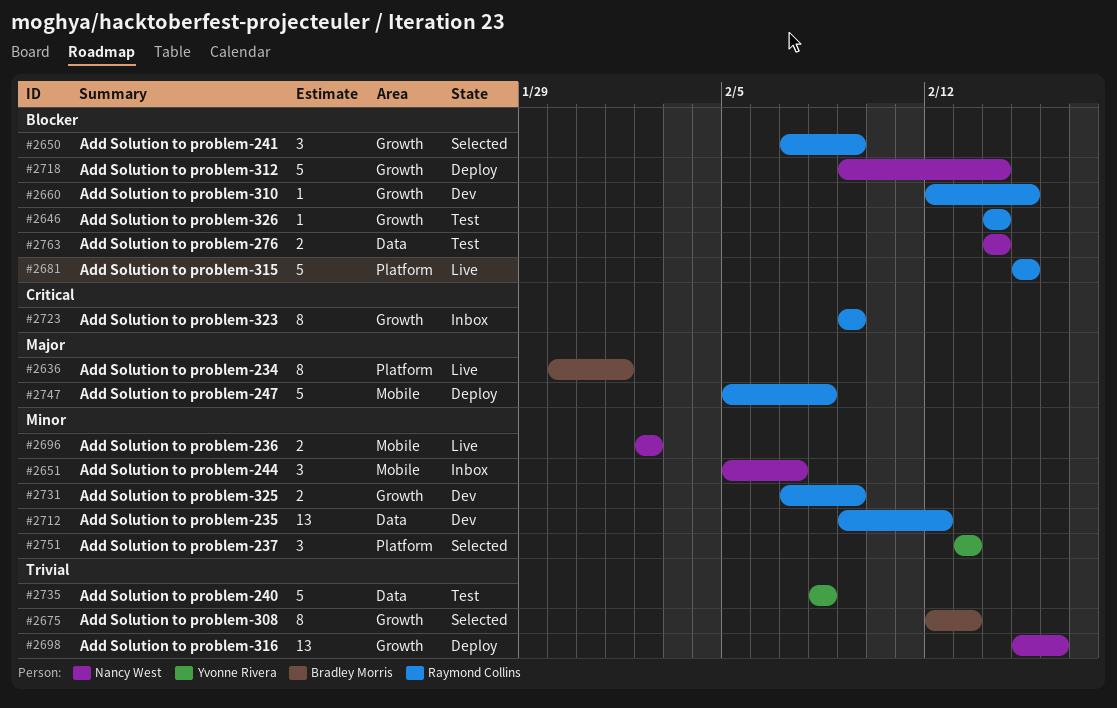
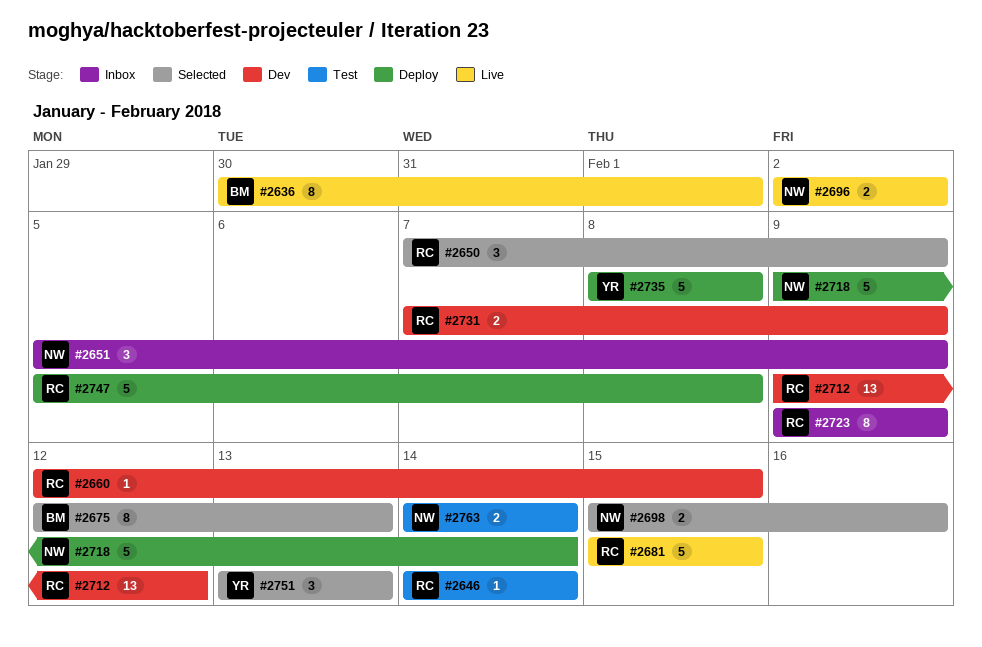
#2651, due: Feb 7 -> Feb 9
#2698, status: Deploy -> Selected
#2698, estimate: 13 -> 2
#2735, status: Test -> Deploy

